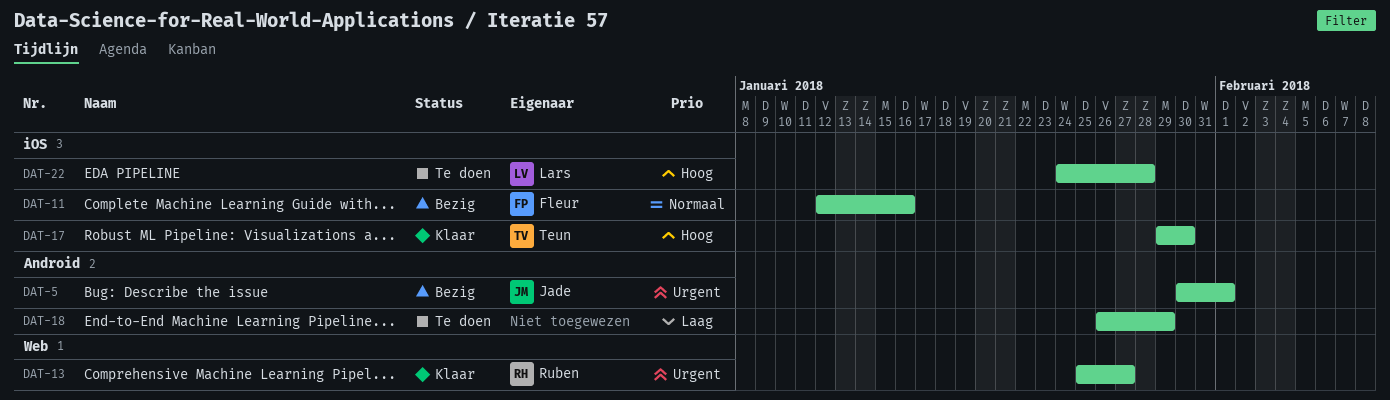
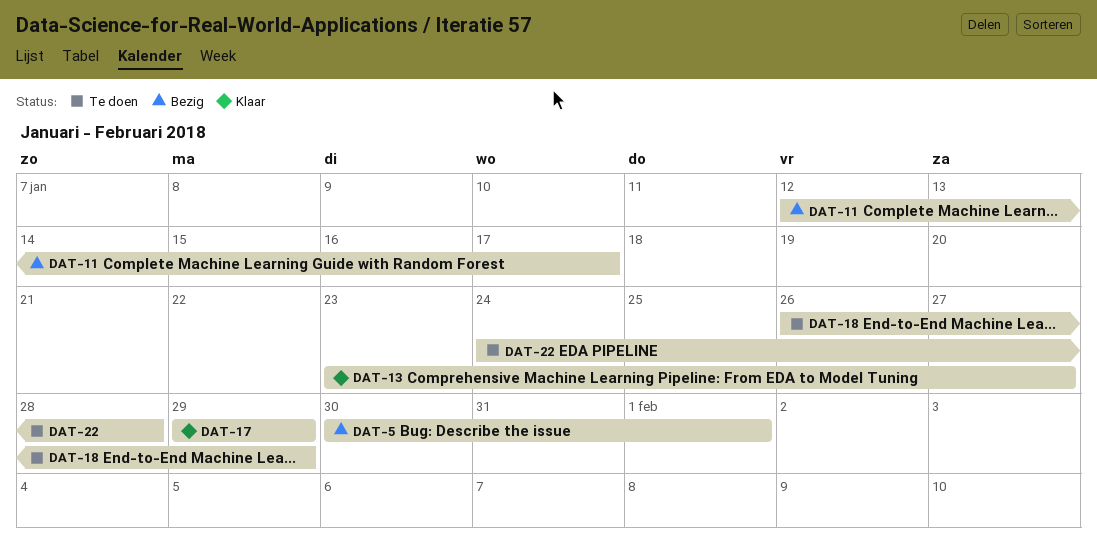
DAT-11, due: Jan 16 -> Jan 17
DAT-13, start: Jan 25 -> Jan 23
DAT-17, due: Jan 30 -> Jan 29

